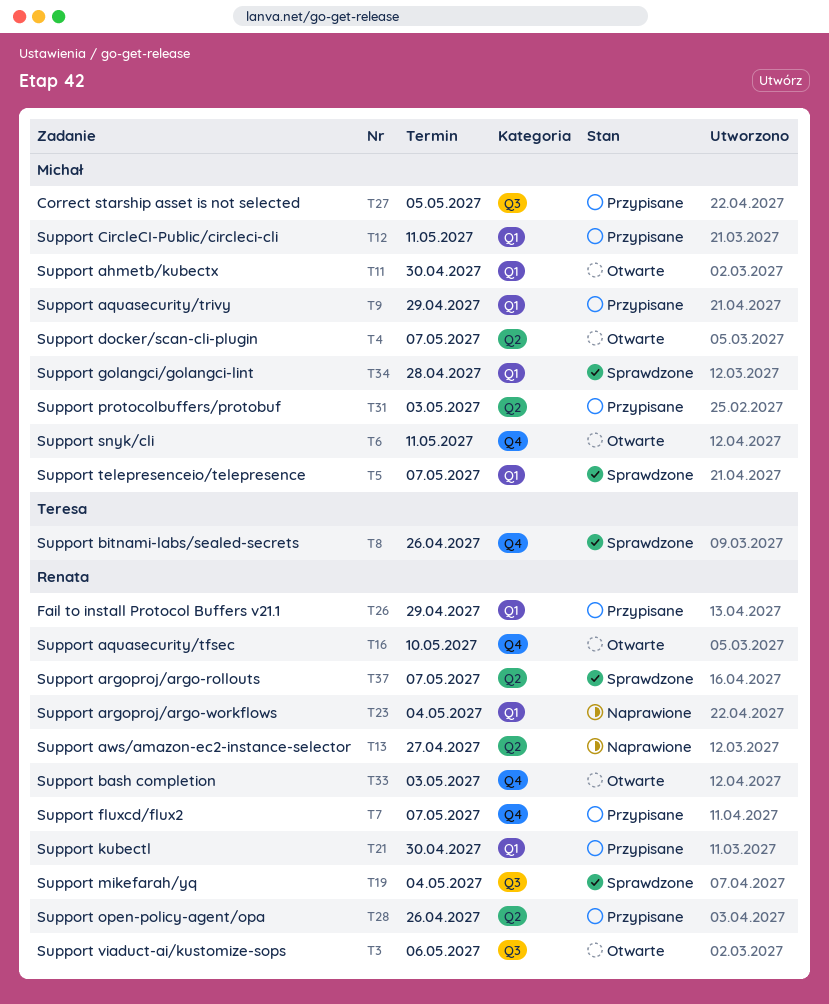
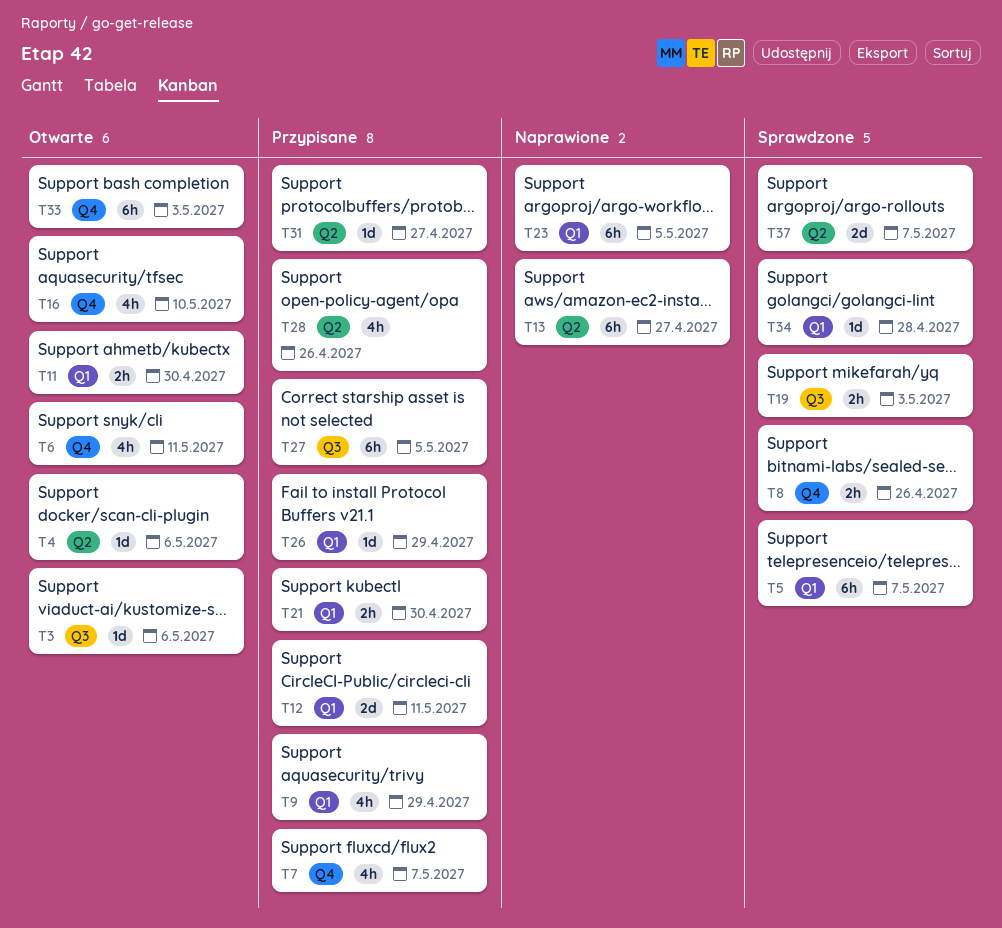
T4, due: May 7 -> May 6
T19, due: May 4 -> May 3
T23, due: May 4 -> May 5
T31, due: May 3 -> Apr 27

